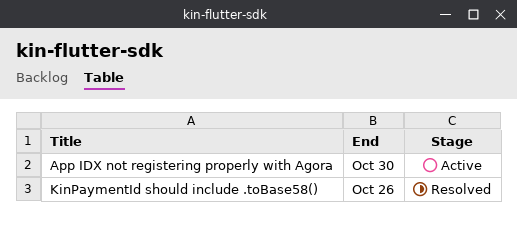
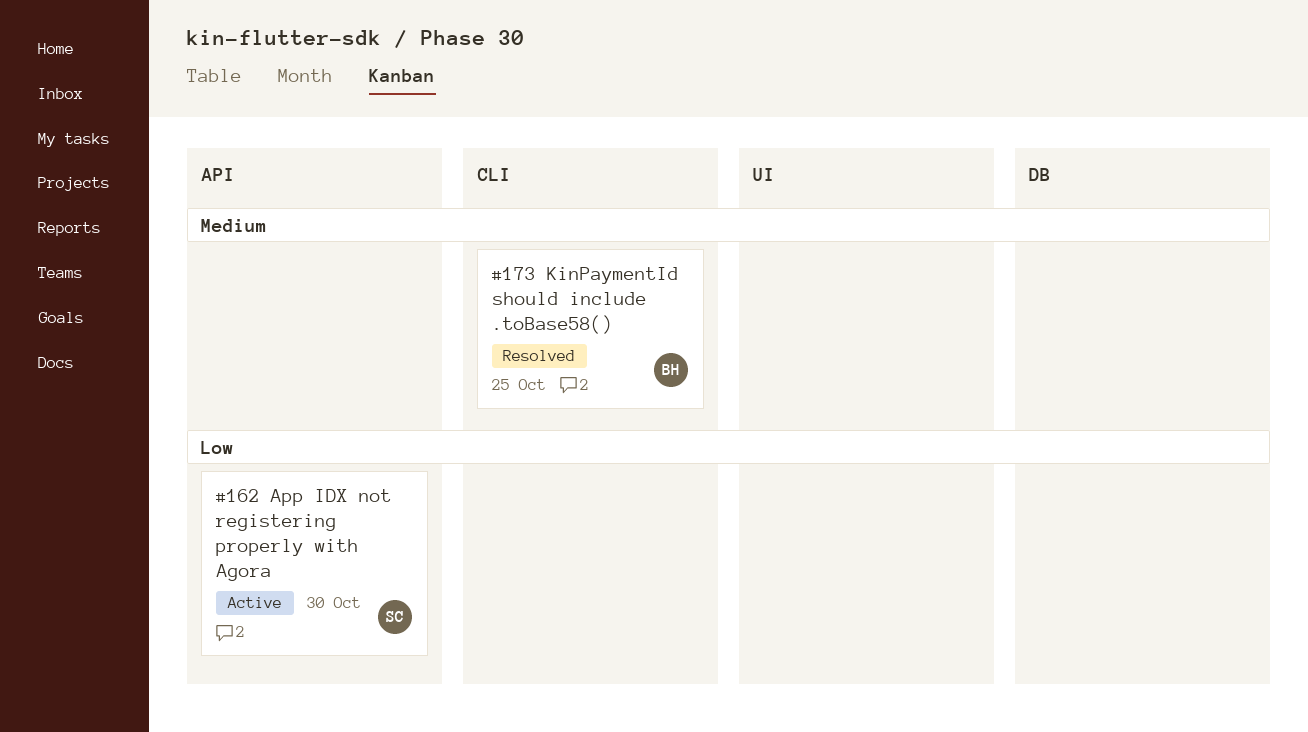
KinPaymentId should include .toBase58(), due: Oct 26 -> Oct 25

